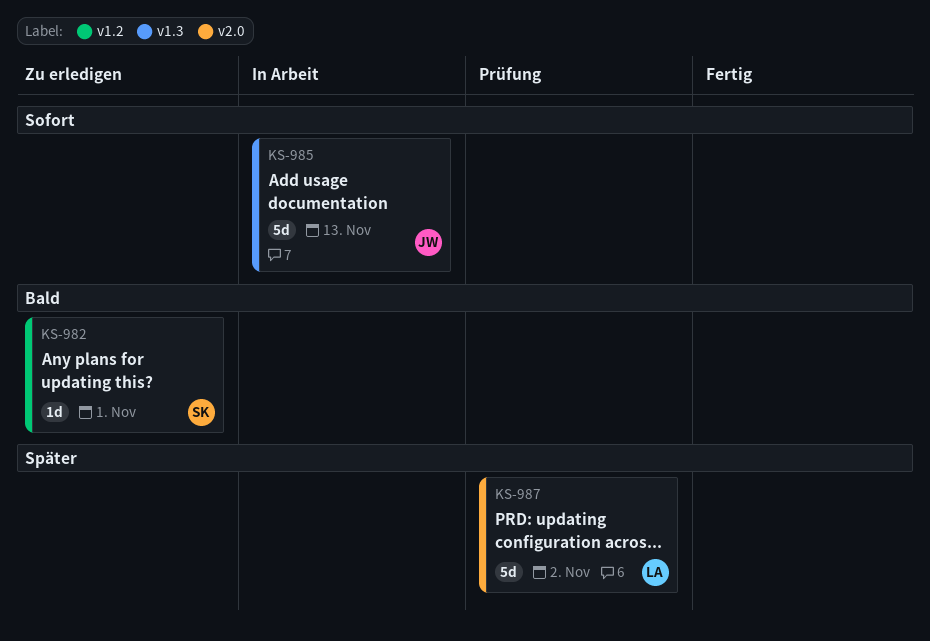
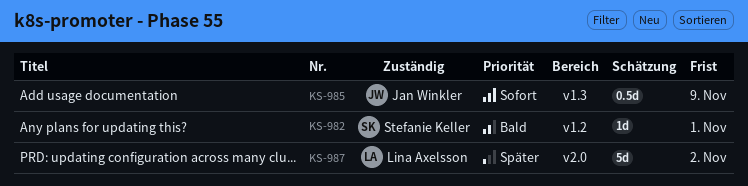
KS-985, estimate: 5d -> 0.5d
KS-985, due: Nov 13 -> Nov 9

